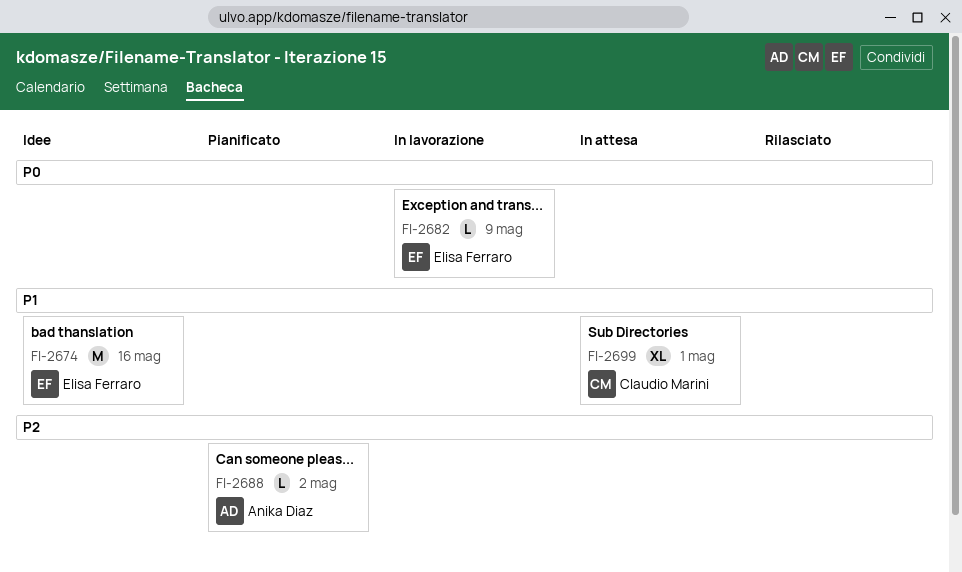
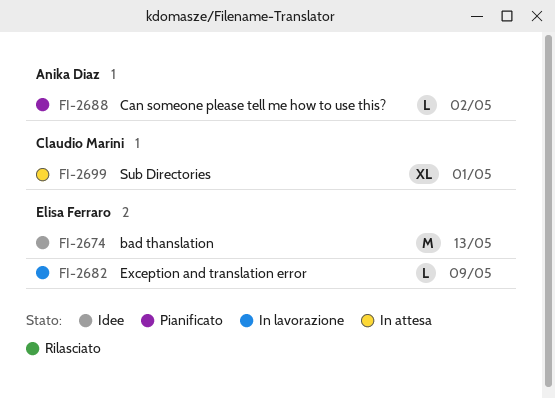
FI-2674, due: May 16 -> May 13

